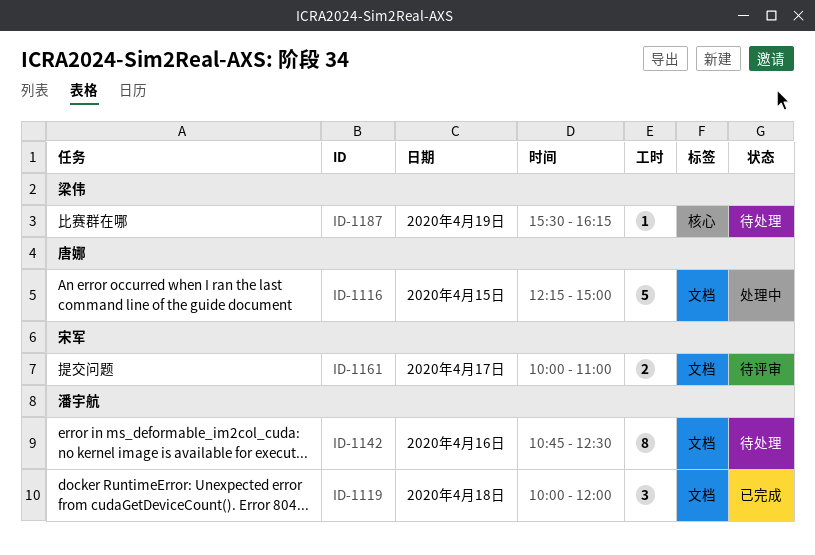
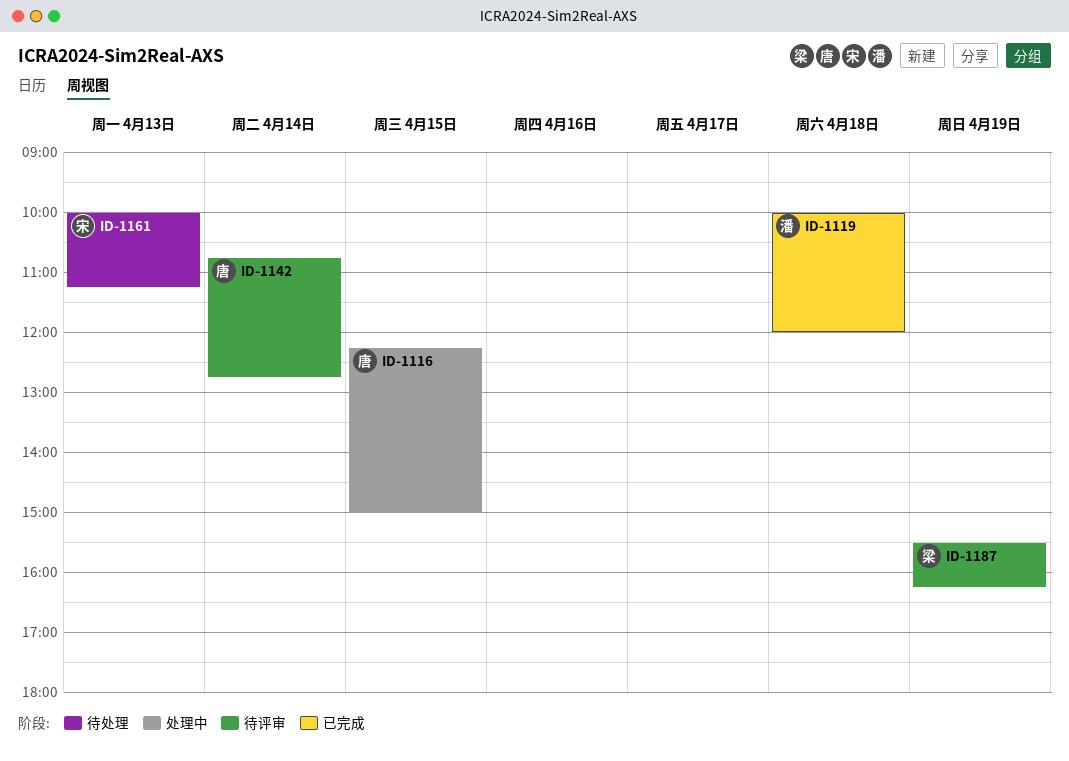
ID-1142, status: 待处理 -> 待评审
ID-1142, owner: 潘宇航 -> 唐娜
ID-1142, day: Apr 16 -> Apr 14
ID-1142, ends: 12:30 -> 12:45
ID-1161, status: 待评审 -> 待处理
ID-1161, day: Apr 17 -> Apr 13
ID-1161, ends: 11:00 -> 11:15
ID-1187, status: 待处理 -> 待评审

